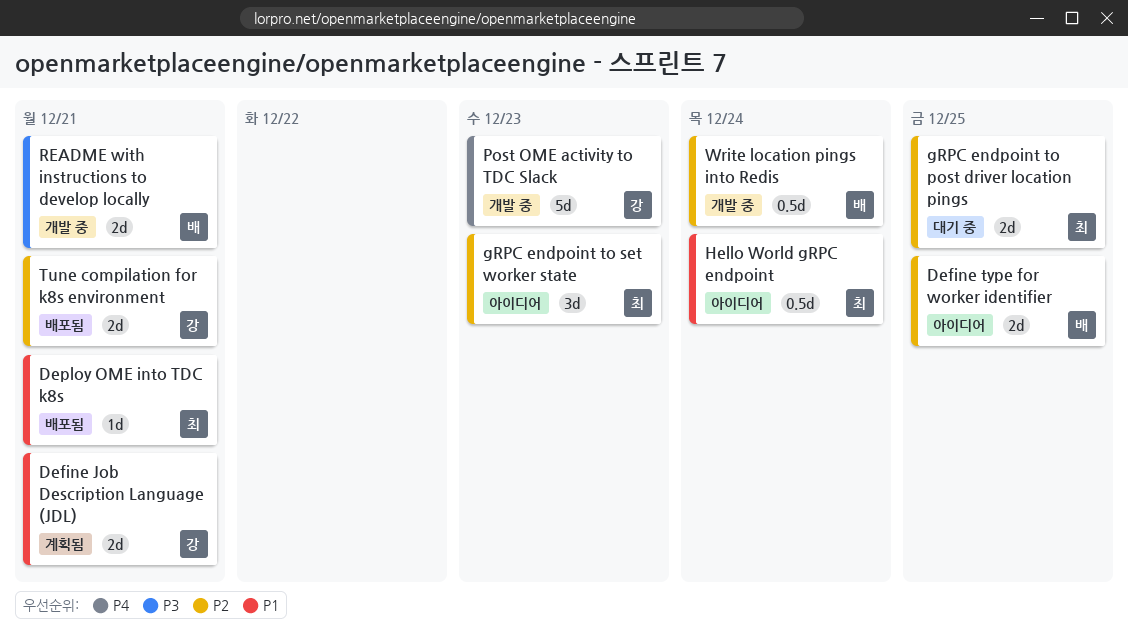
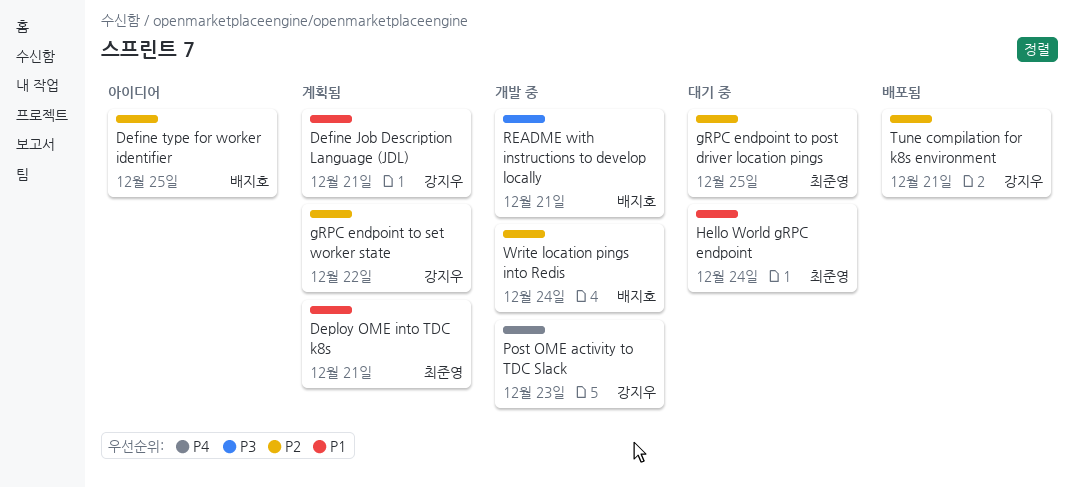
Deploy OME into TDC k8s, status: 배포됨 -> 계획됨
gRPC endpoint to set worker state, status: 아이디어 -> 계획됨
gRPC endpoint to set worker state, owner: 최준영 -> 강지우
gRPC endpoint to set worker state, due: Dec 23 -> Dec 22
Hello World gRPC endpoint, status: 아이디어 -> 대기 중

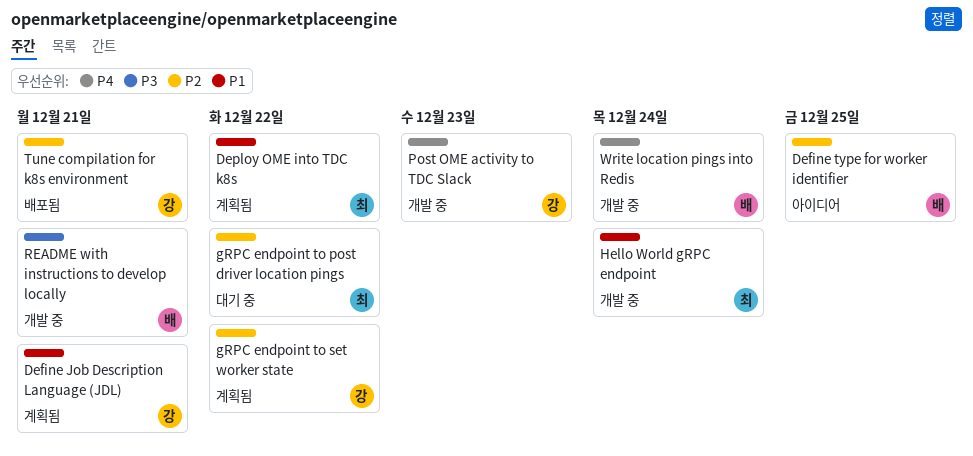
Deploy OME into TDC k8s, due: Dec 21 -> Dec 22
gRPC endpoint to post driver location pings, due: Dec 25 -> Dec 22
Hello World gRPC endpoint, status: 대기 중 -> 개발 중
Write location pings into Redis, priority: P2 -> P4

